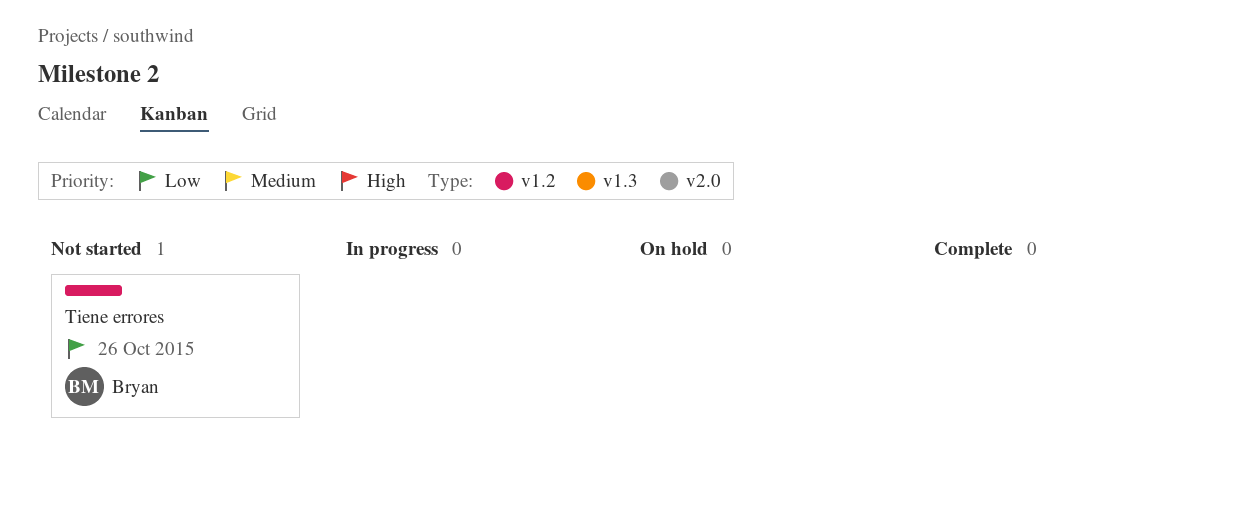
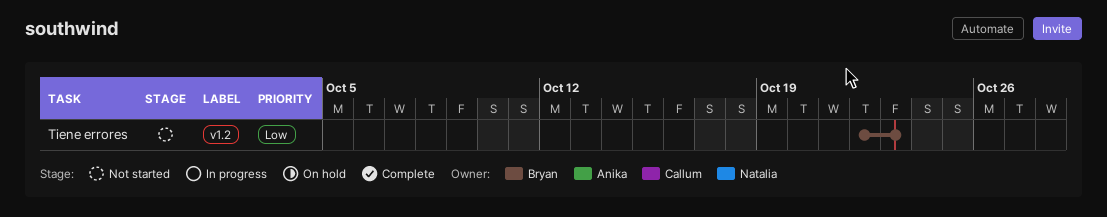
Tiene errores, due: Oct 26 -> Oct 23

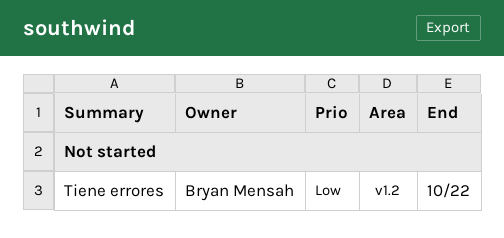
Tiene errores, due: Oct 23 -> Oct 22

